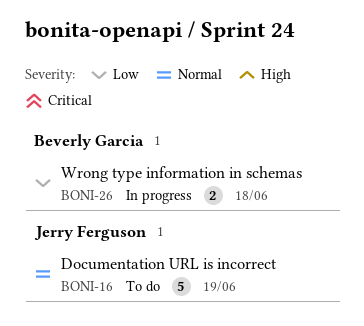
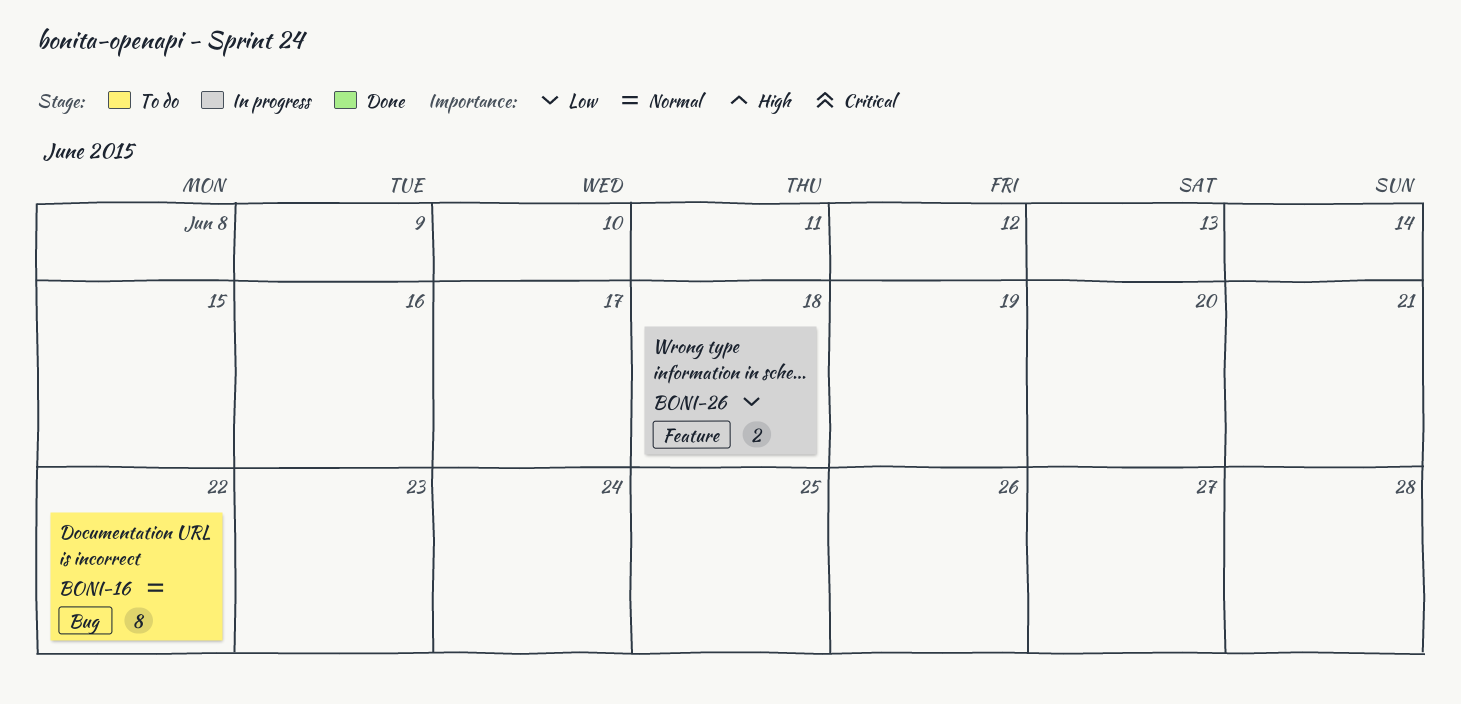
BONI-16, estimate: 5 -> 8
BONI-16, due: Jun 19 -> Jun 22

